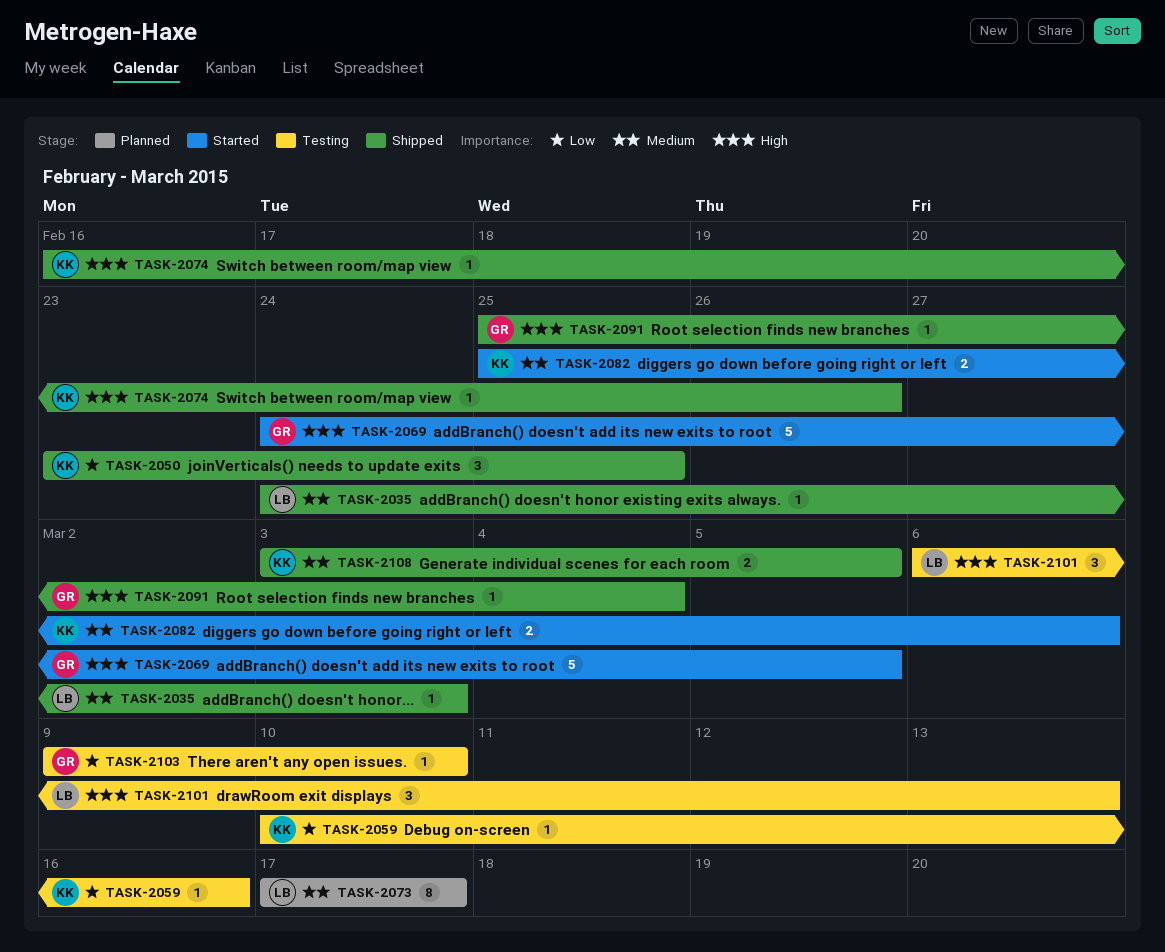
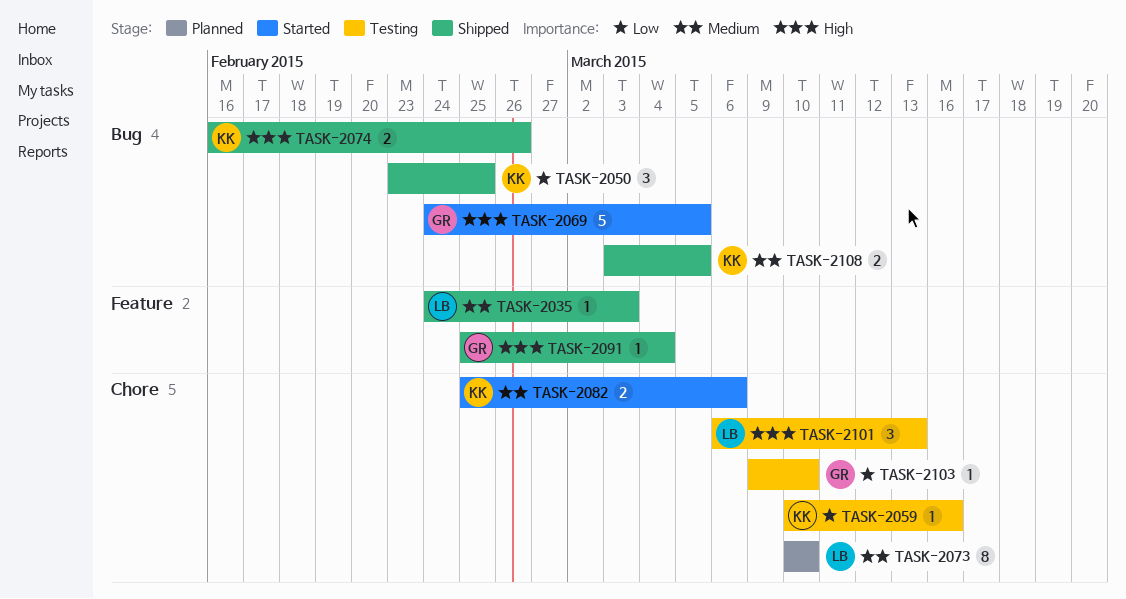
TASK-2073, start: Mar 17 -> Mar 10
TASK-2073, due: Mar 17 -> Mar 10
TASK-2074, estimate: 1 -> 2

